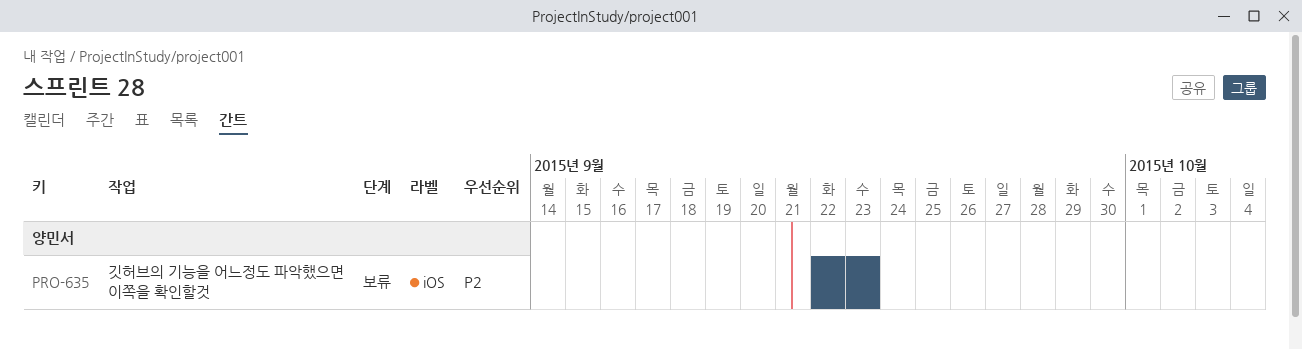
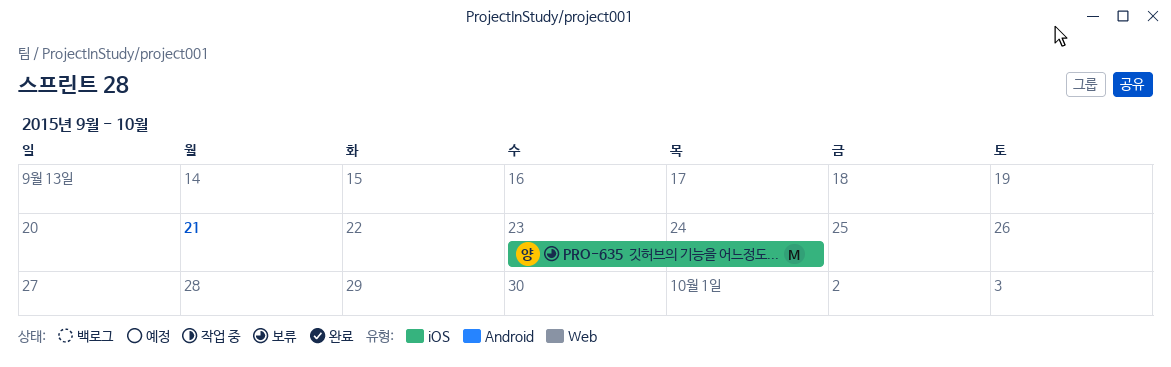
PRO-635, start: Sep 22 -> Sep 23
PRO-635, due: Sep 23 -> Sep 24

